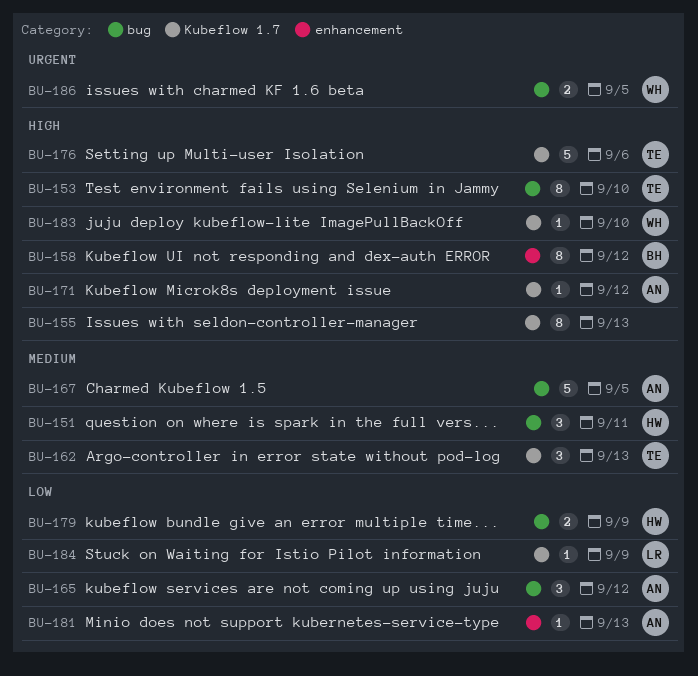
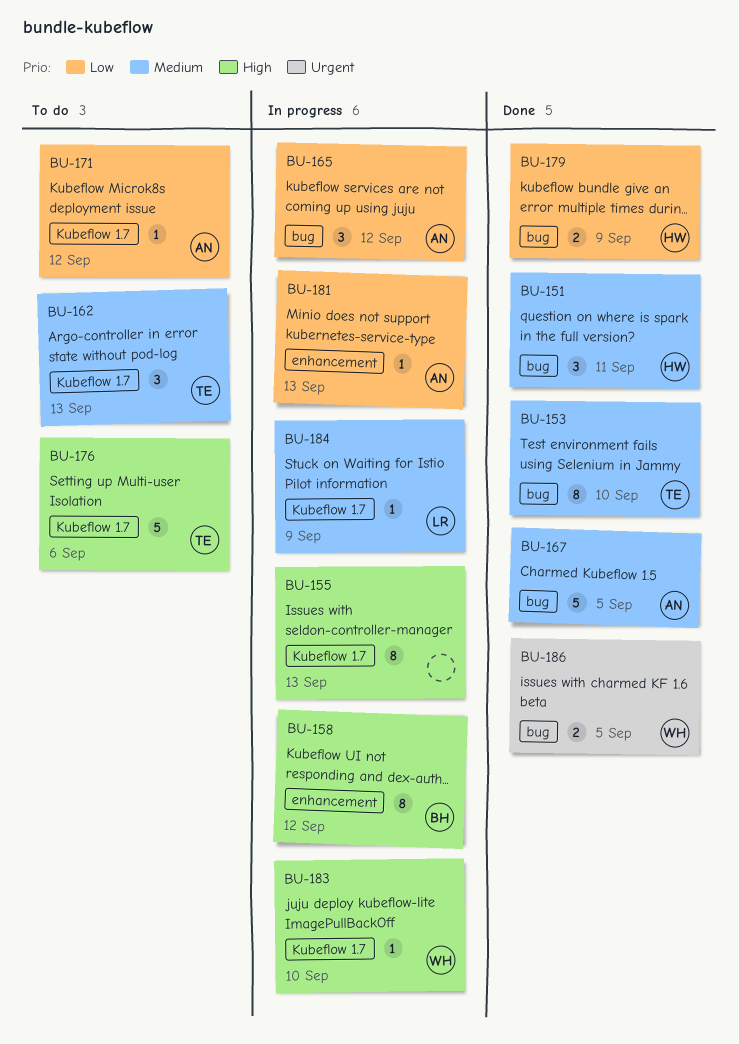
BU-153, priority: High -> Medium
BU-171, priority: High -> Low
BU-184, priority: Low -> Medium

